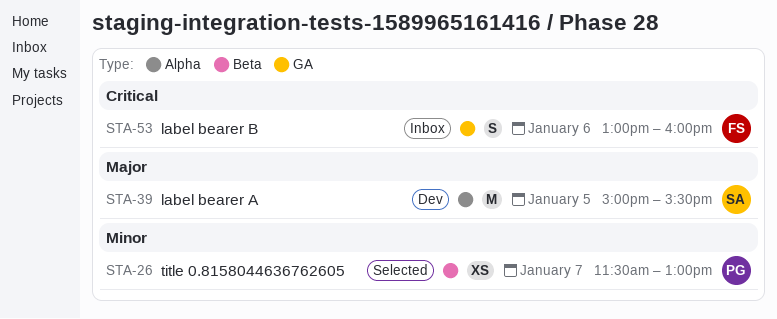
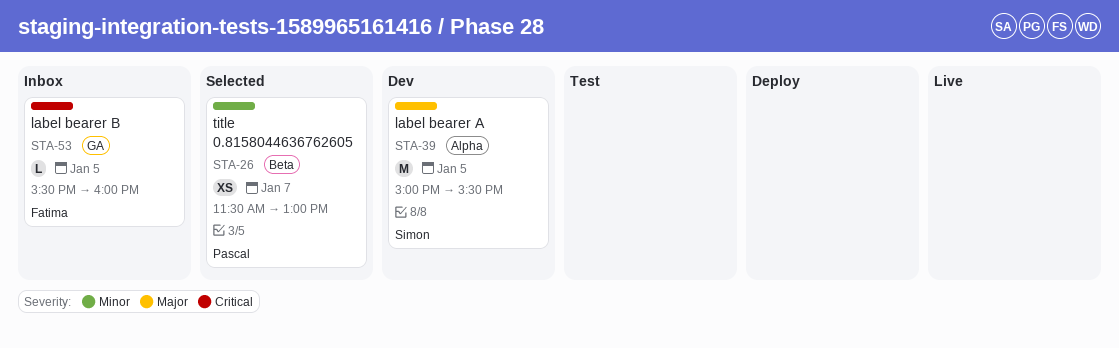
STA-53, estimate: S -> L
STA-53, day: Jan 6 -> Jan 5
STA-53, begins: 13:00 -> 15:30

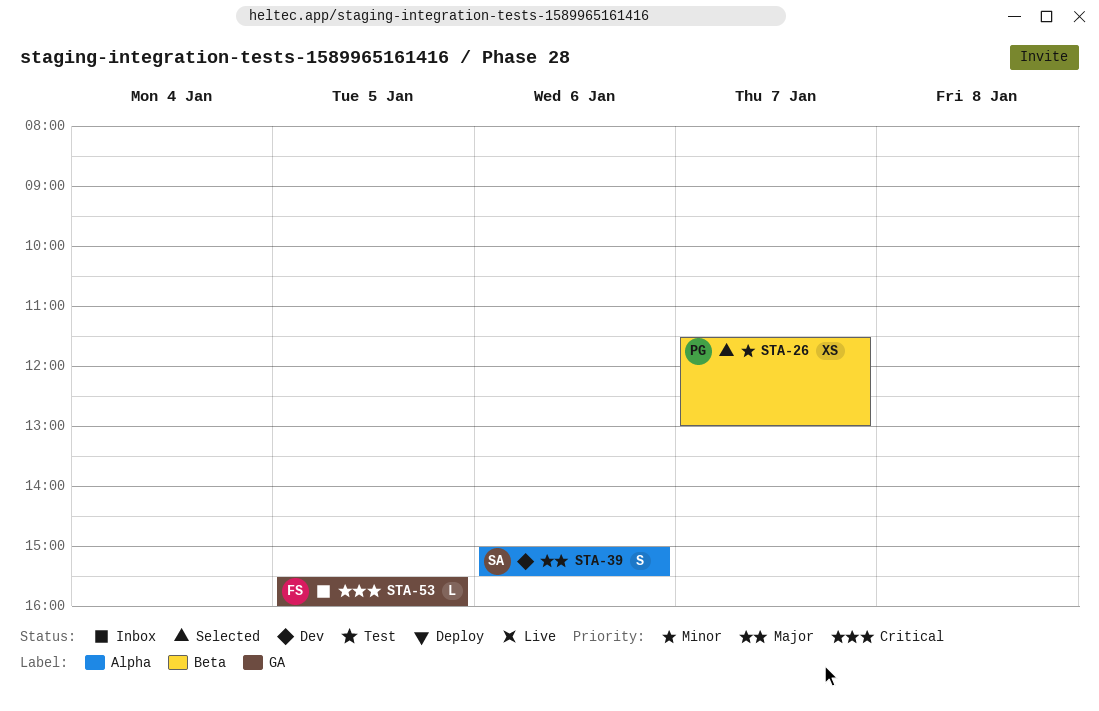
STA-39, estimate: M -> S
STA-39, day: Jan 5 -> Jan 6

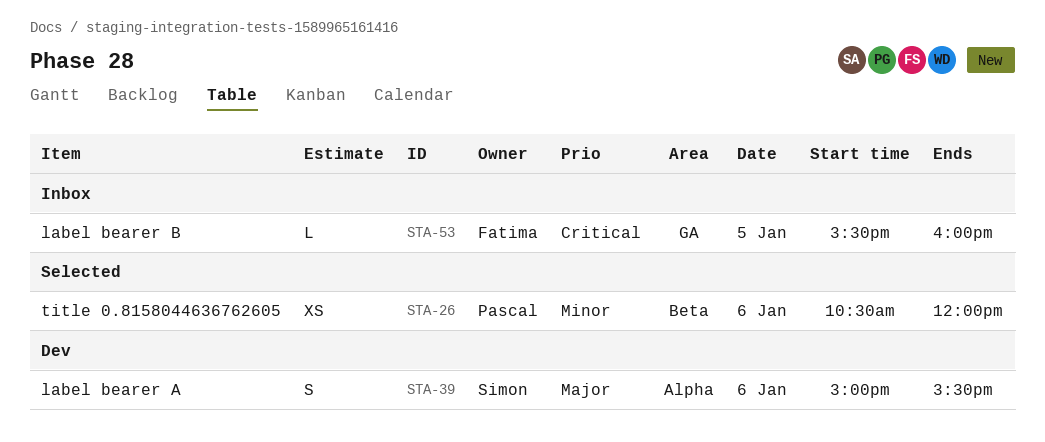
STA-26, day: Jan 7 -> Jan 6
STA-26, begins: 11:30 -> 10:30
STA-26, ends: 13:00 -> 12:00

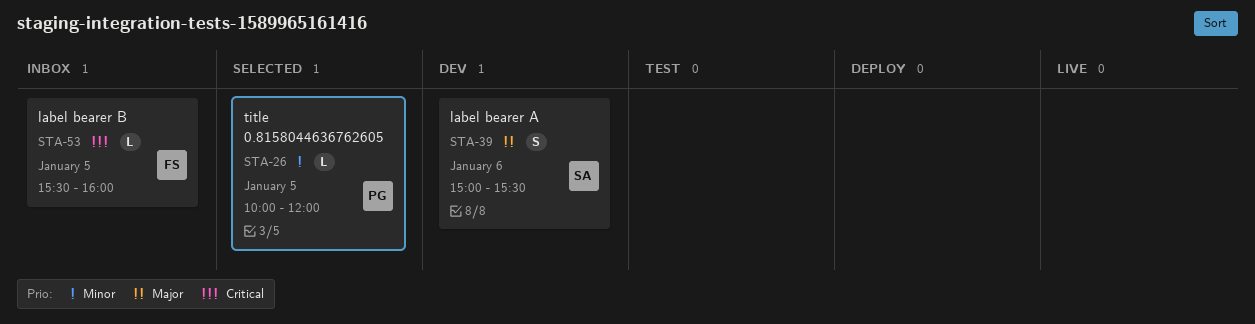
STA-26, estimate: XS -> L
STA-26, day: Jan 6 -> Jan 5
STA-26, begins: 10:30 -> 10:00

